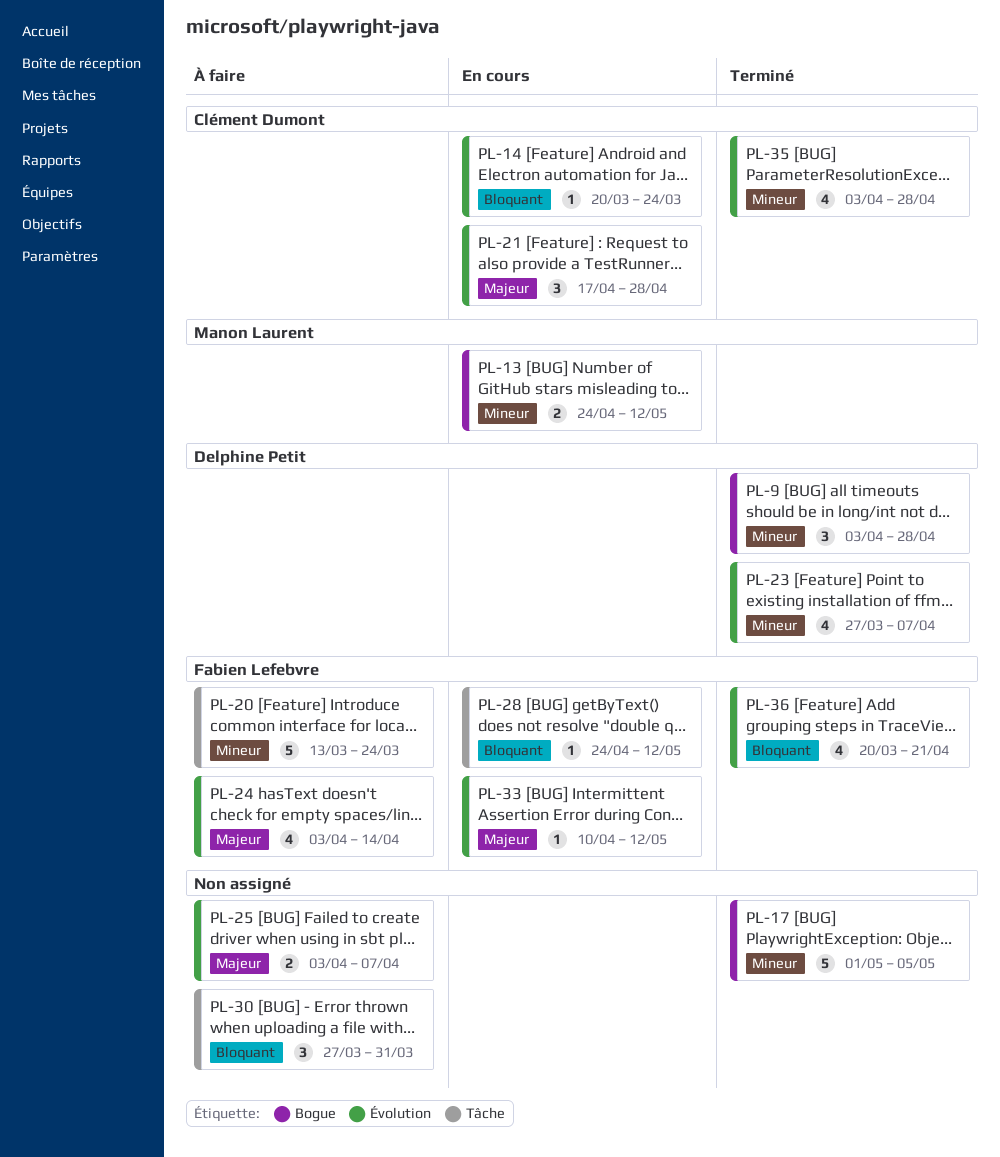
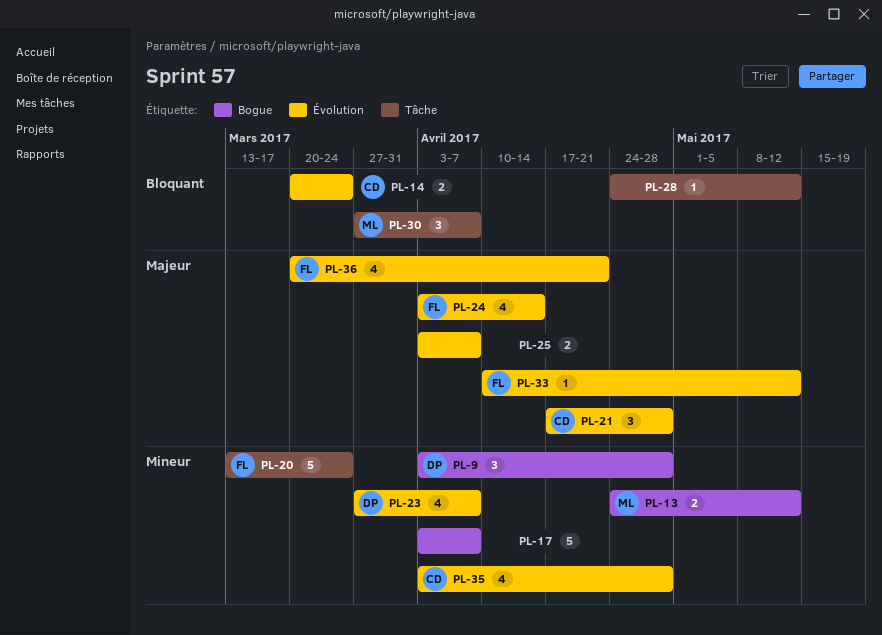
PL-14, estimate: 1 -> 2
PL-17, start: May 1 -> Apr 3
PL-17, due: May 5 -> Apr 7
PL-28, owner: Fabien Lefebvre -> none
PL-30, owner: none -> Manon Laurent
PL-30, due: Mar 31 -> Apr 7
PL-36, priority: Bloquant -> Majeur

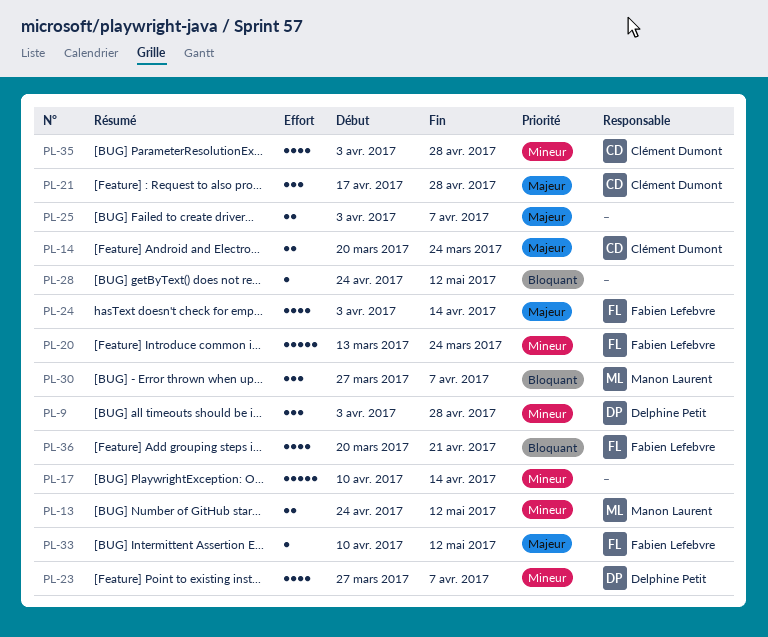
PL-14, priority: Bloquant -> Majeur
PL-17, start: Apr 3 -> Apr 10
PL-17, due: Apr 7 -> Apr 14
PL-36, priority: Majeur -> Bloquant

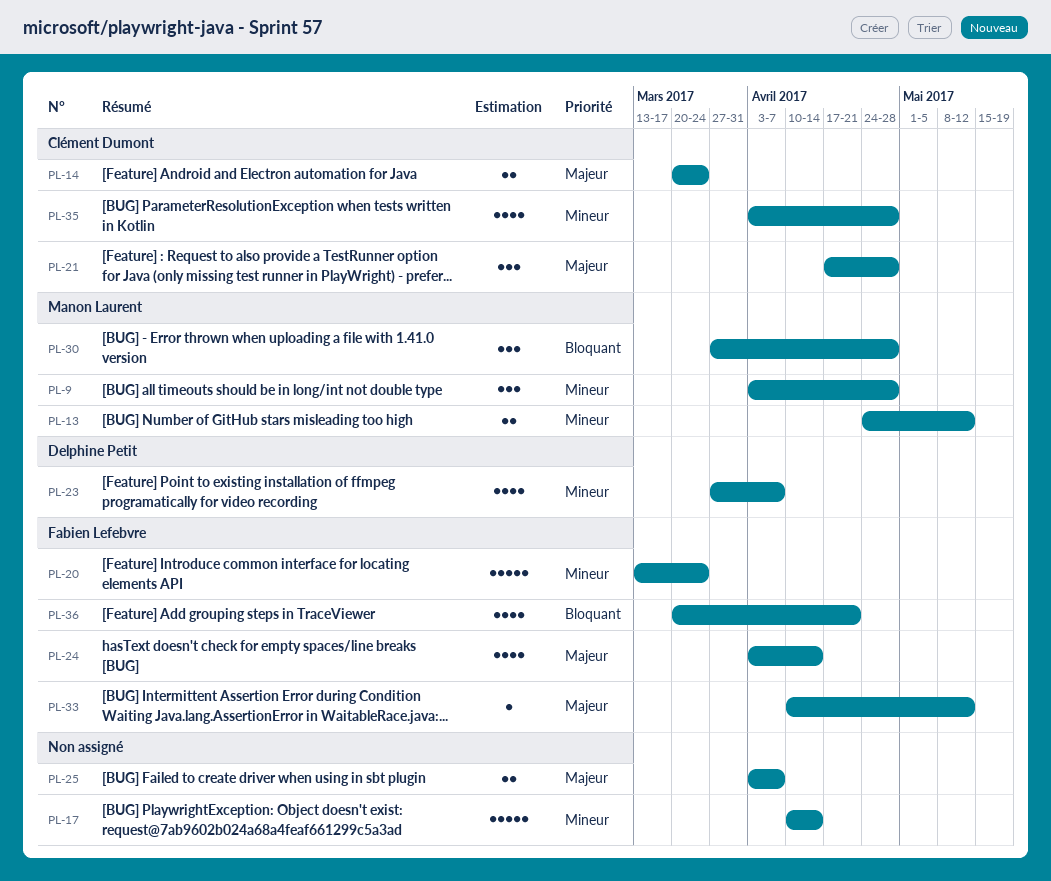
PL-9, owner: Delphine Petit -> Manon Laurent
PL-28: present -> none
PL-30, due: Apr 7 -> Apr 28

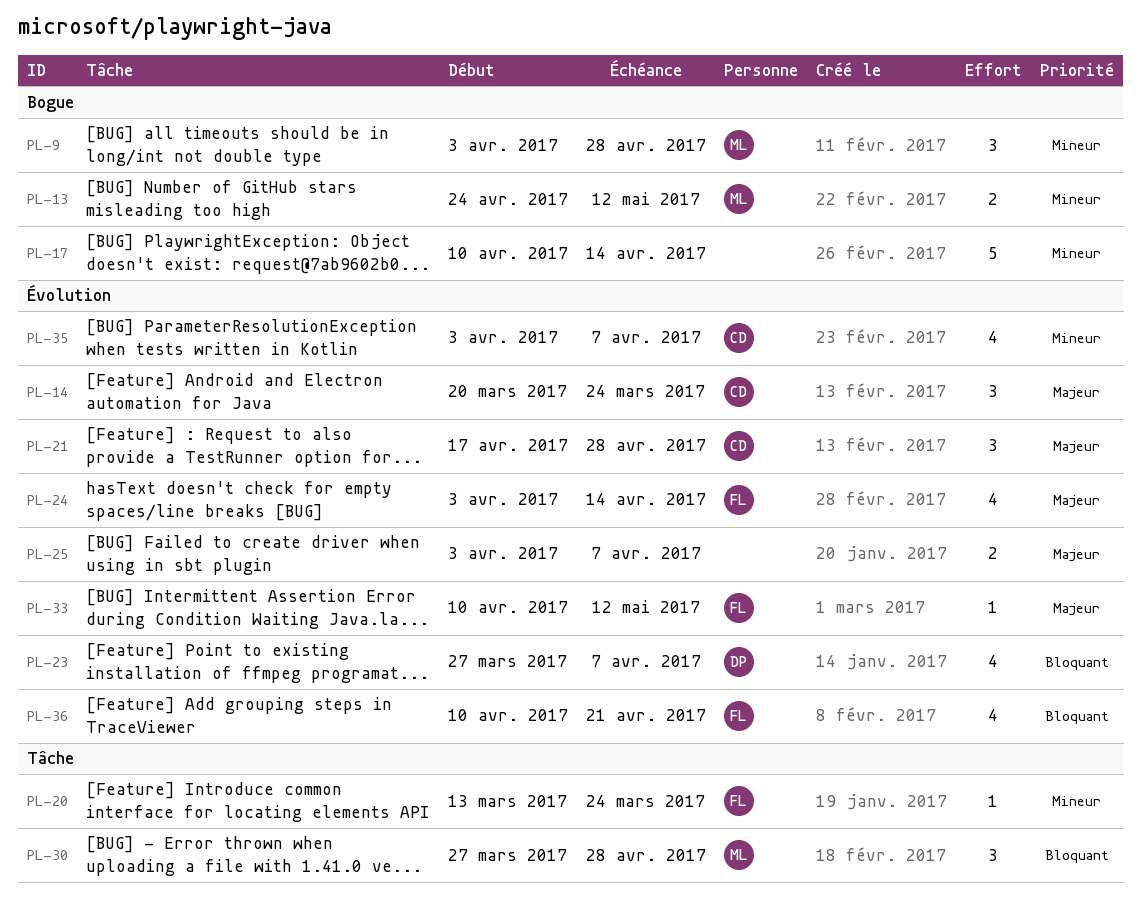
PL-14, estimate: 2 -> 3
PL-20, estimate: 5 -> 1
PL-23, priority: Mineur -> Bloquant
PL-35, due: Apr 28 -> Apr 7
PL-36, start: Mar 20 -> Apr 10

